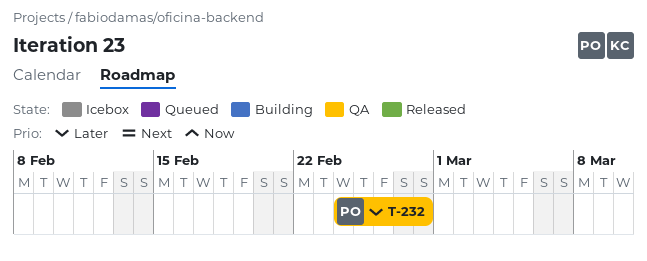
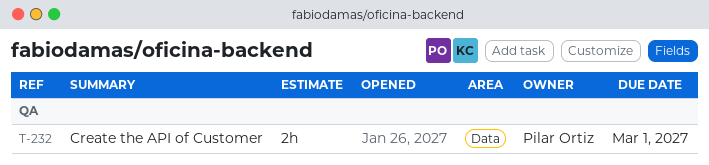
T-232, due: Feb 28 -> Mar 1

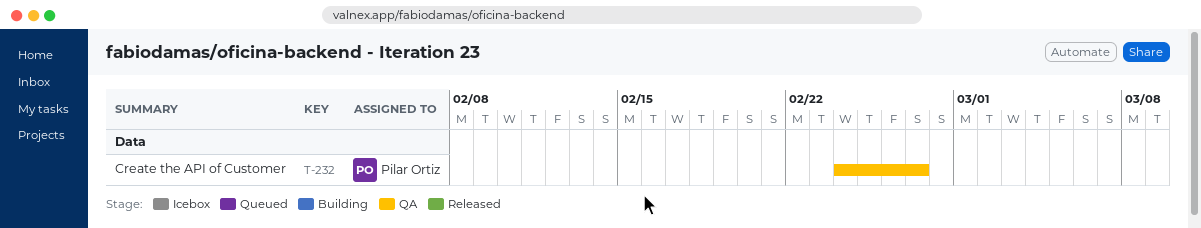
T-232, due: Mar 1 -> Feb 27

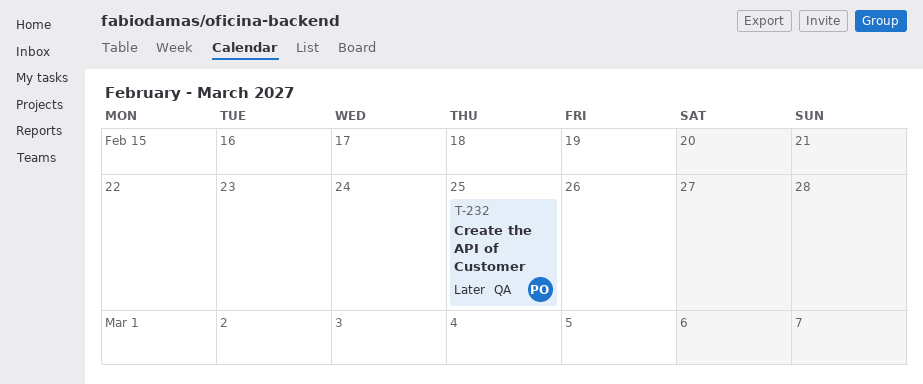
T-232, due: Feb 27 -> Feb 25

